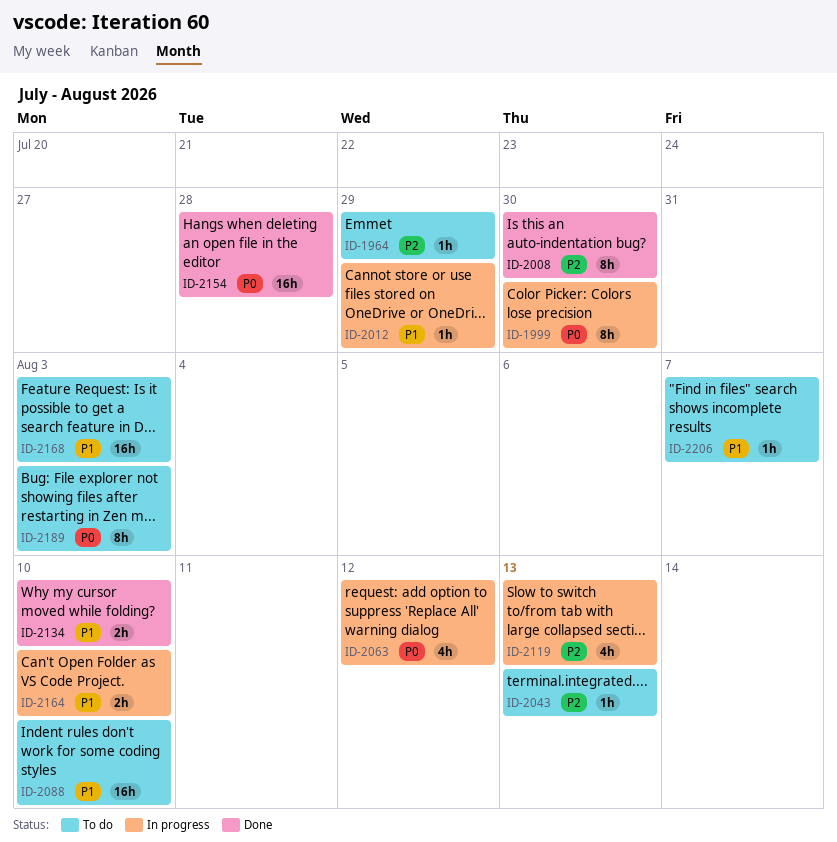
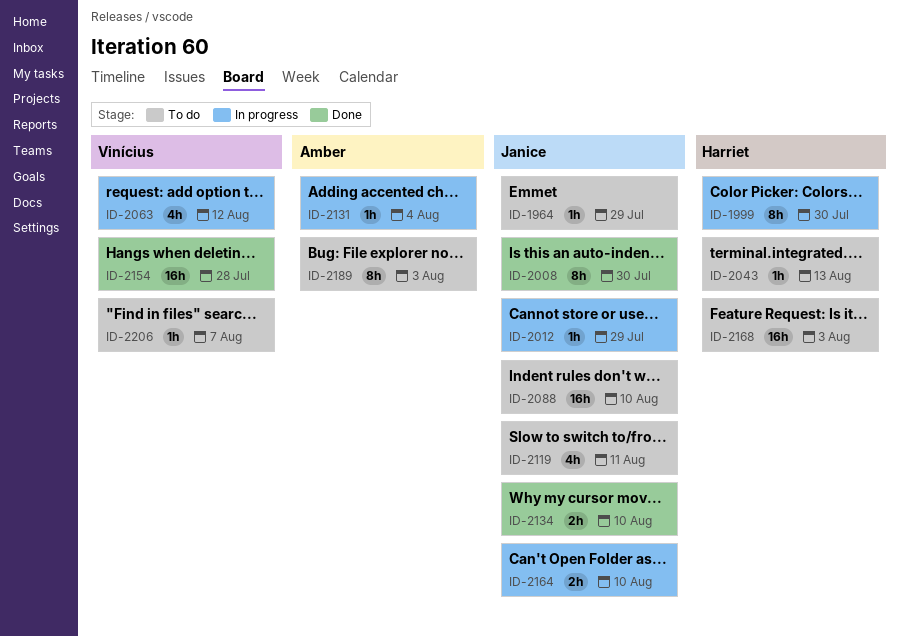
ID-2119, status: In progress -> To do
ID-2119, due: Aug 13 -> Aug 11
ID-2131: none -> present

